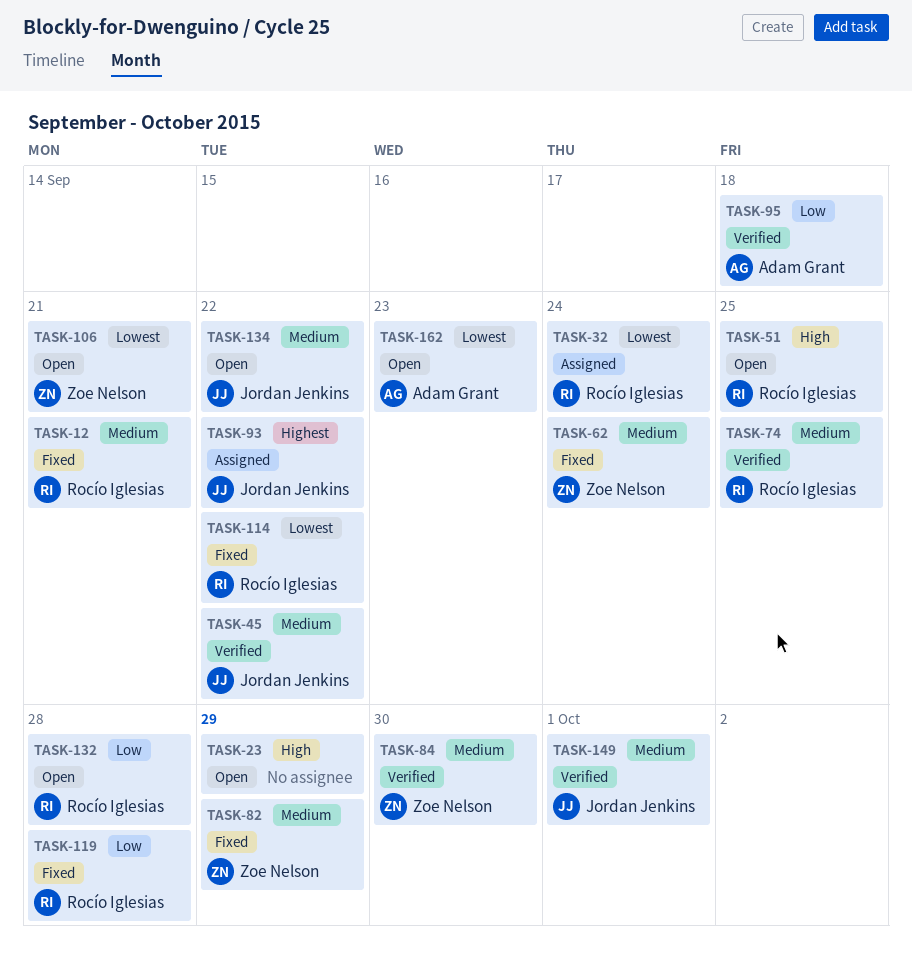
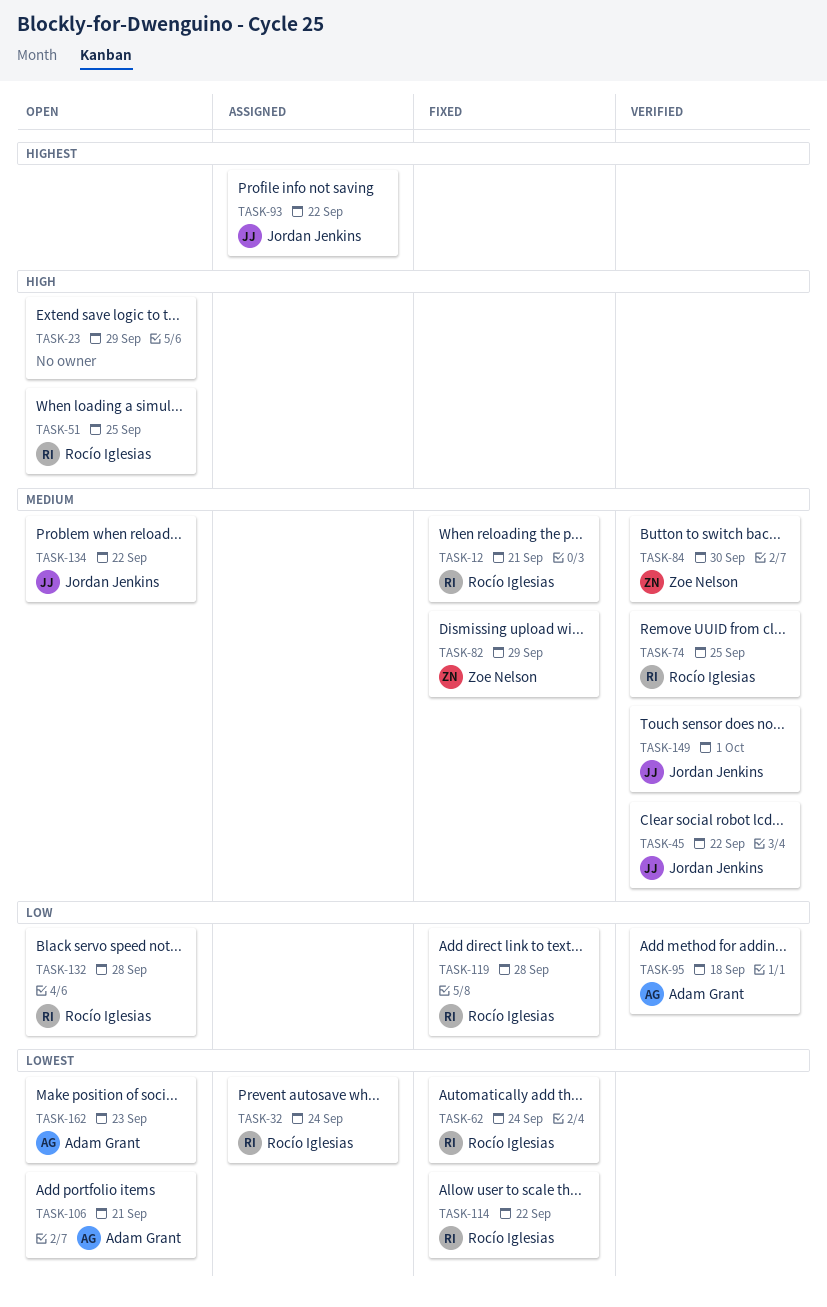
TASK-62, owner: Zoe Nelson -> Rocío Iglesias
TASK-62, priority: Medium -> Lowest
TASK-106, owner: Zoe Nelson -> Adam Grant

